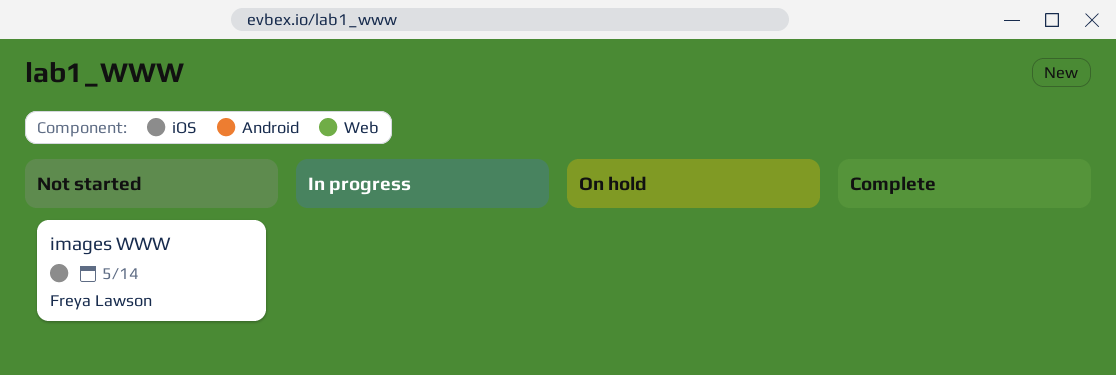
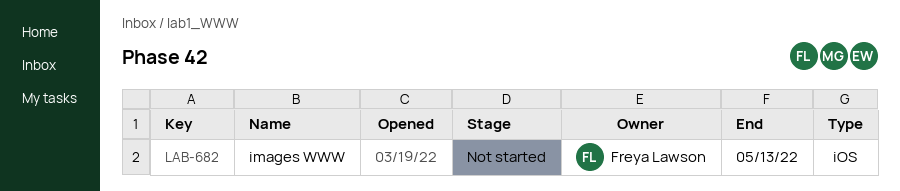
images WWW, due: May 14 -> May 13

